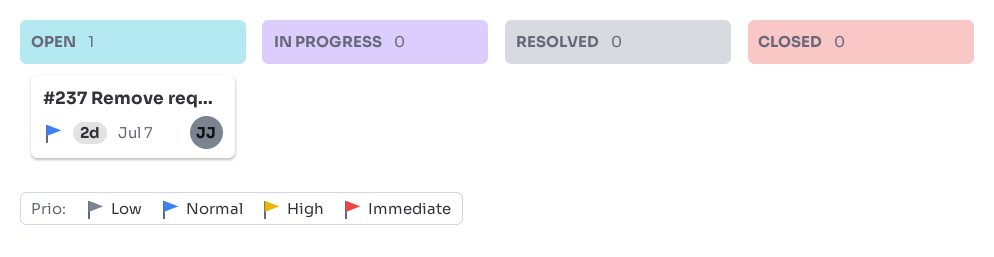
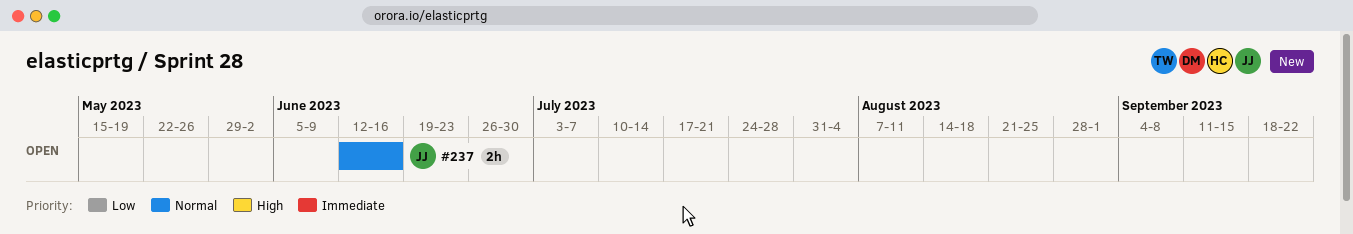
#237, estimate: 2d -> 2h
#237, due: Jul 7 -> Jun 16

